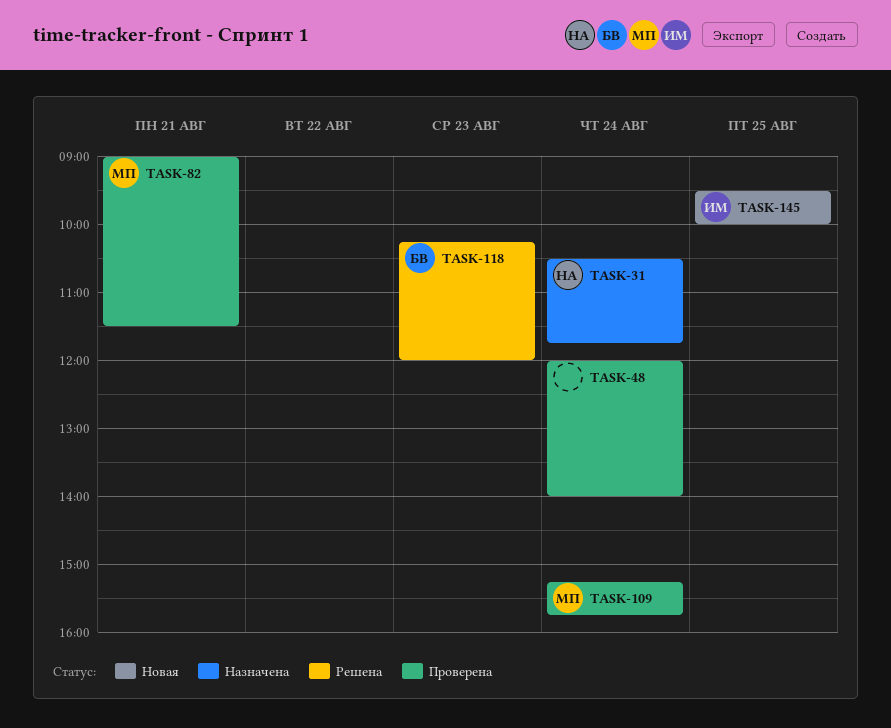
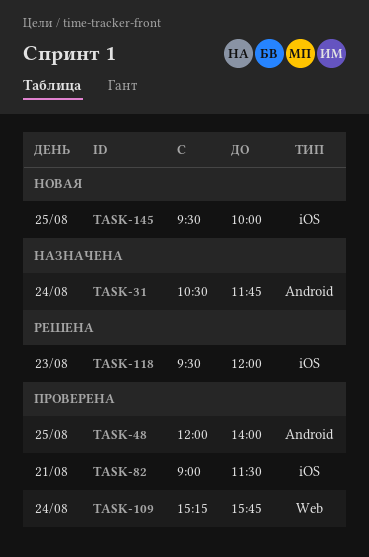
TASK-48, day: Aug 24 -> Aug 25
TASK-118, begins: 10:15 -> 09:30

